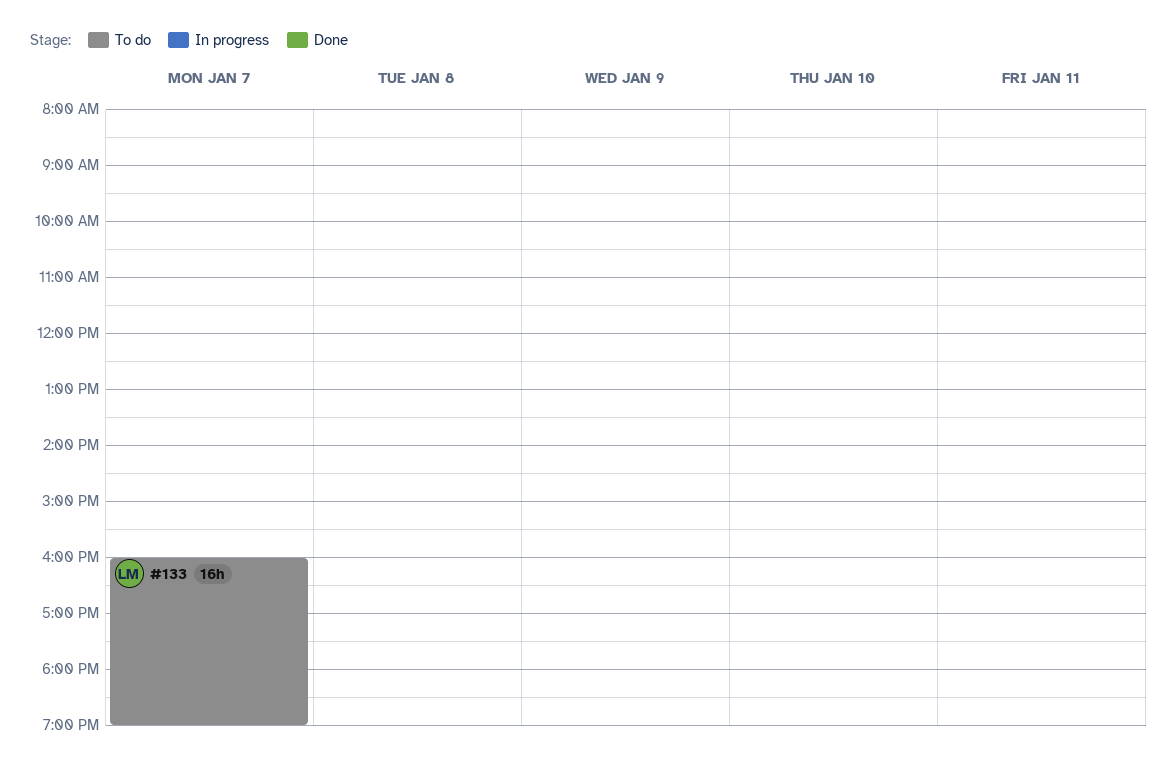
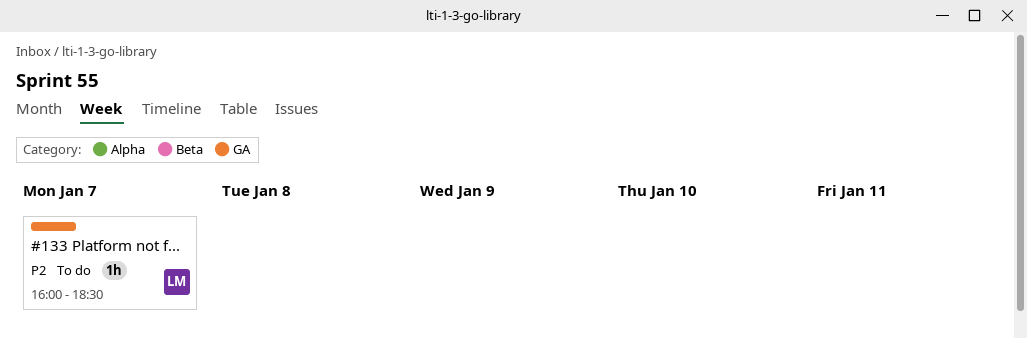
#133, estimate: 16h -> 1h
#133, ends: 19:00 -> 18:30

